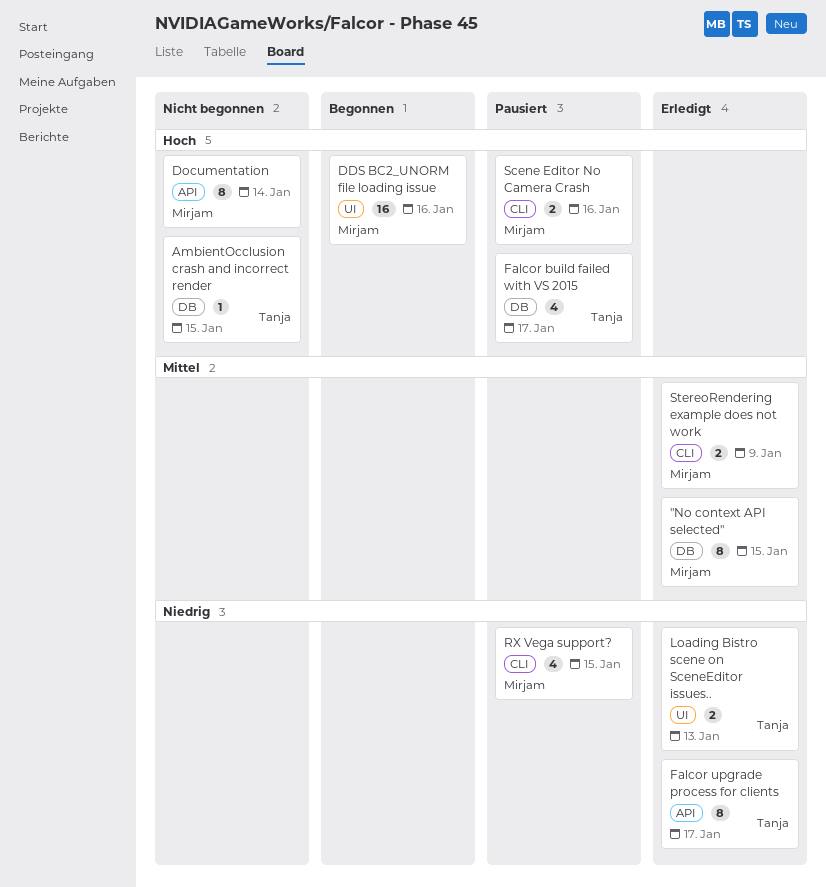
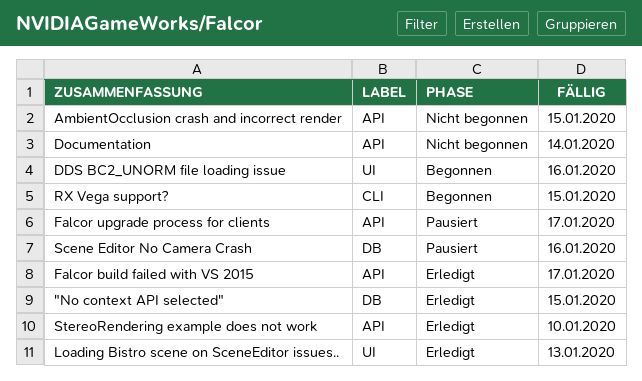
AmbientOcclusion crash and incorrect render, label: DB -> API
Falcor build failed with VS 2015, status: Pausiert -> Erledigt
Falcor build failed with VS 2015, label: DB -> API
Falcor upgrade process for clients, status: Erledigt -> Pausiert
RX Vega support?, status: Pausiert -> Begonnen
Scene Editor No Camera Crash, label: CLI -> DB
StereoRendering example does not work, label: CLI -> API
StereoRendering example does not work, due: Jan 9 -> Jan 10

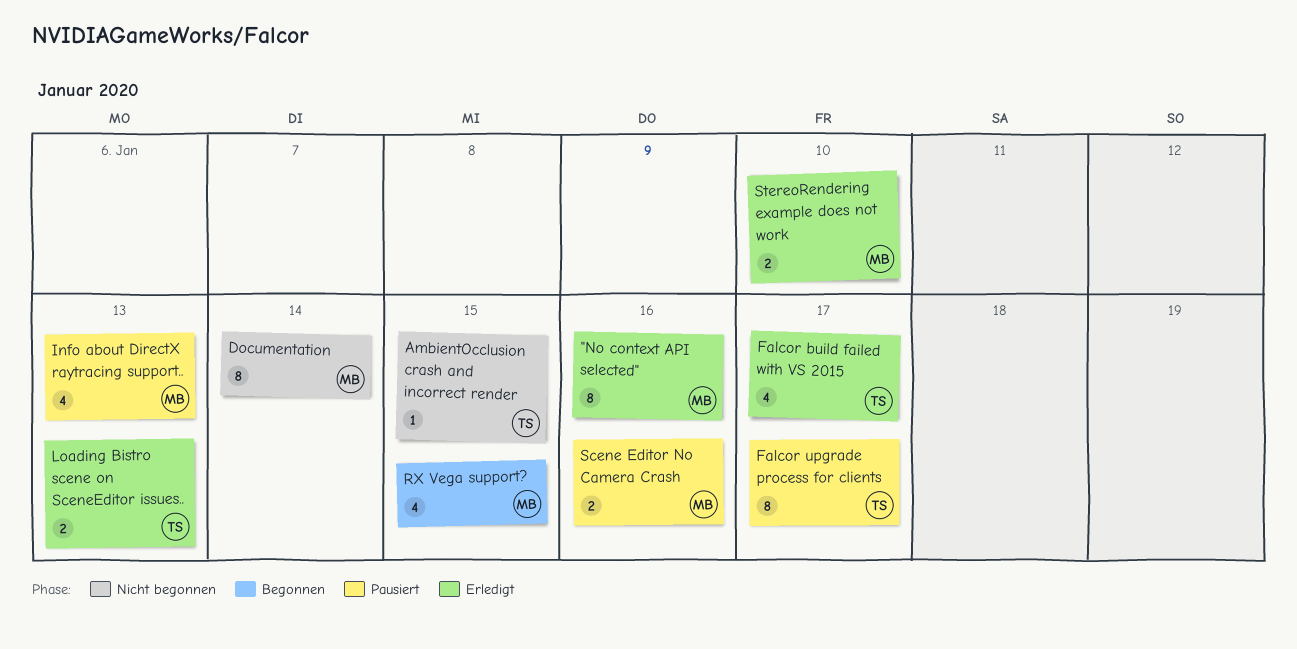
"No context API selected", due: Jan 15 -> Jan 16
DDS BC2_UNORM file loading issue: present -> none
Info about DirectX raytracing support..: none -> present

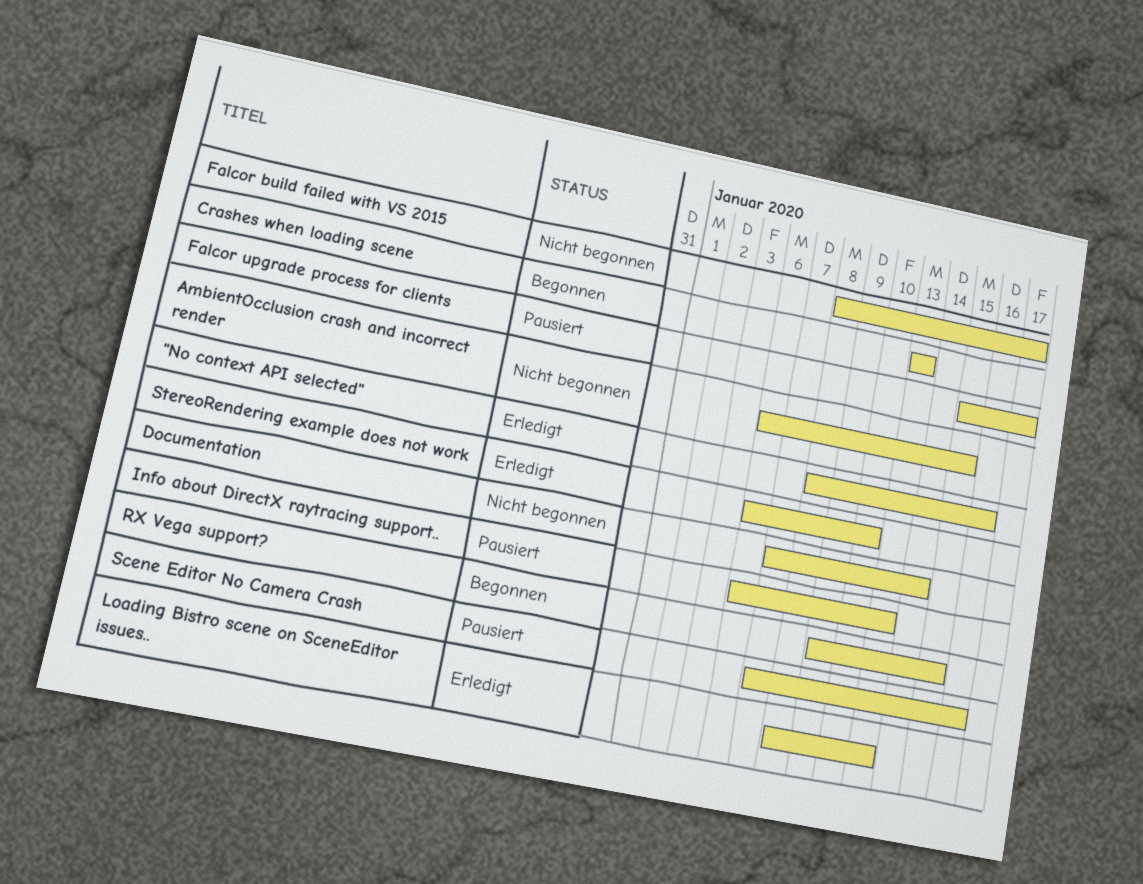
Crashes when loading scene: none -> present
Falcor build failed with VS 2015, status: Erledigt -> Nicht begonnen

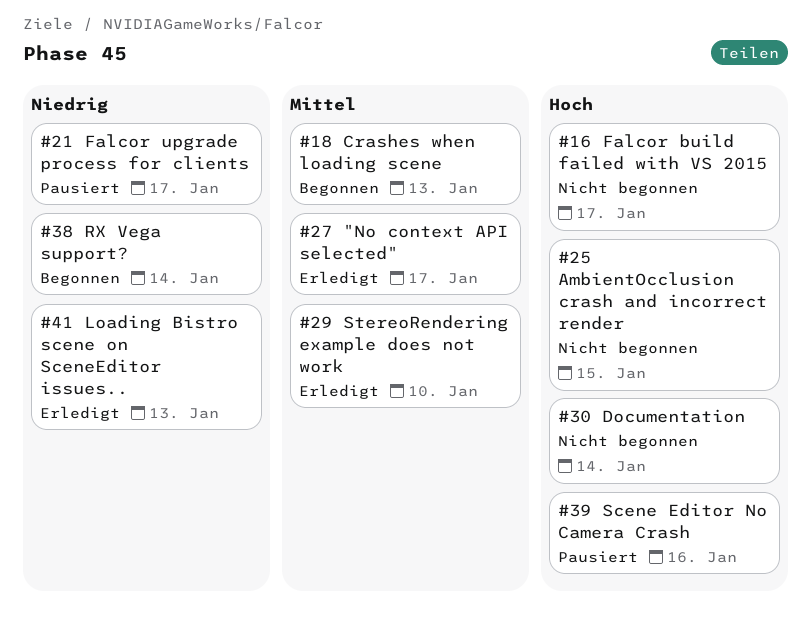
"No context API selected", due: Jan 16 -> Jan 17
Info about DirectX raytracing support..: present -> none
RX Vega support?, due: Jan 15 -> Jan 14

